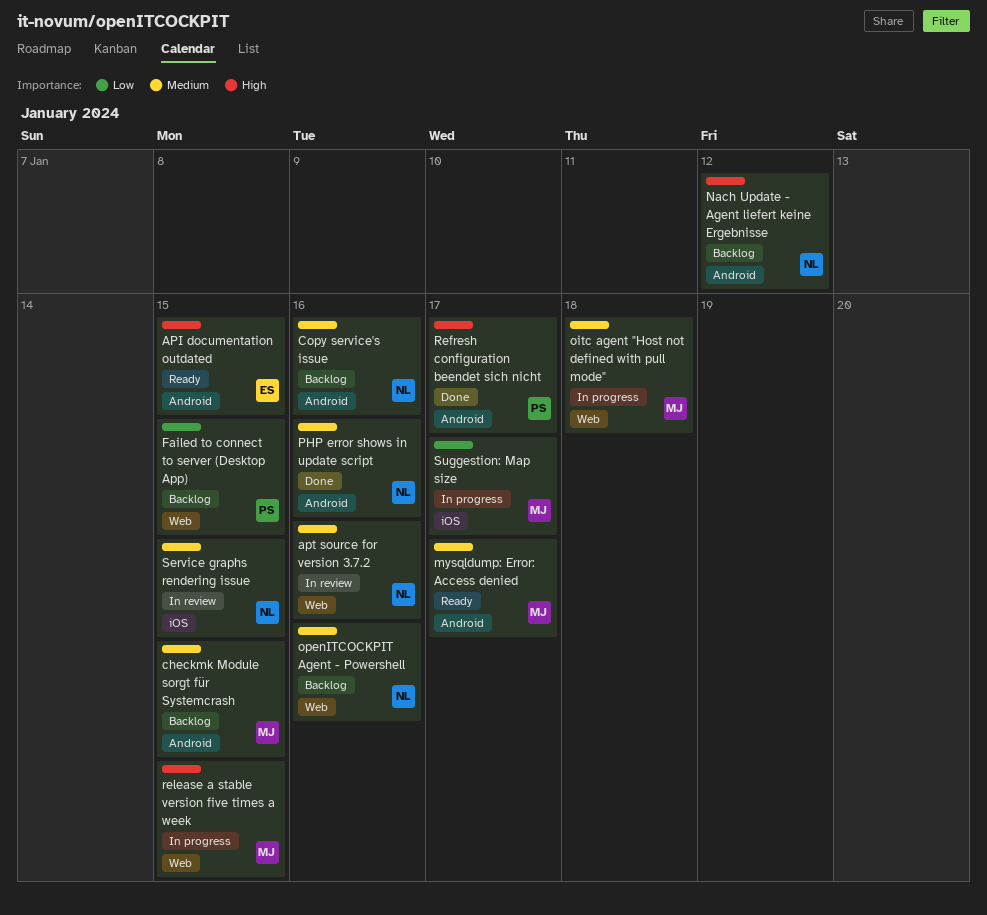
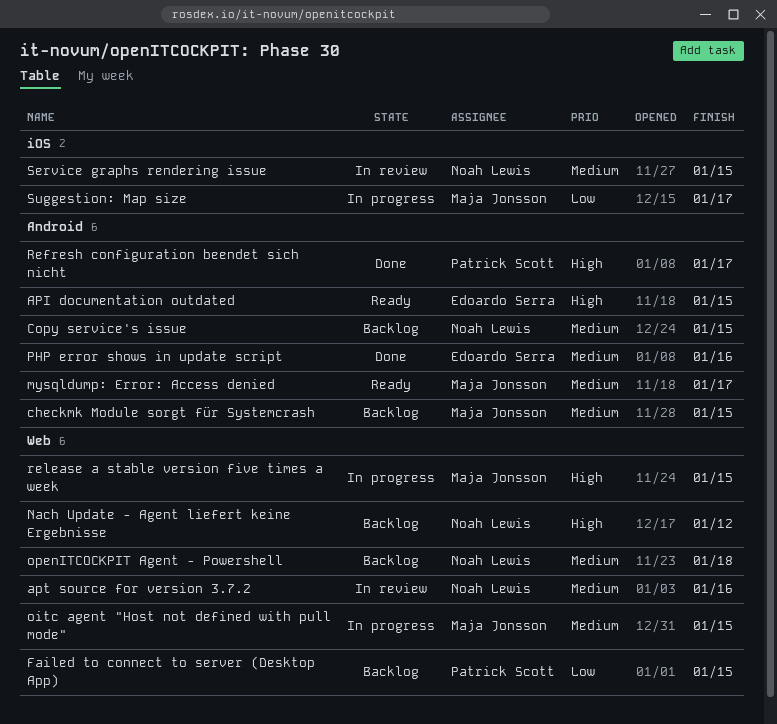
Copy service's issue, due: Jan 16 -> Jan 15
Nach Update - Agent liefert keine Ergebnisse, label: Android -> Web
oitc agent "Host not defined with pull mode", due: Jan 18 -> Jan 15
openITCOCKPIT Agent - Powershell, due: Jan 16 -> Jan 18
PHP error shows in update script, owner: Noah Lewis -> Edoardo Serra

